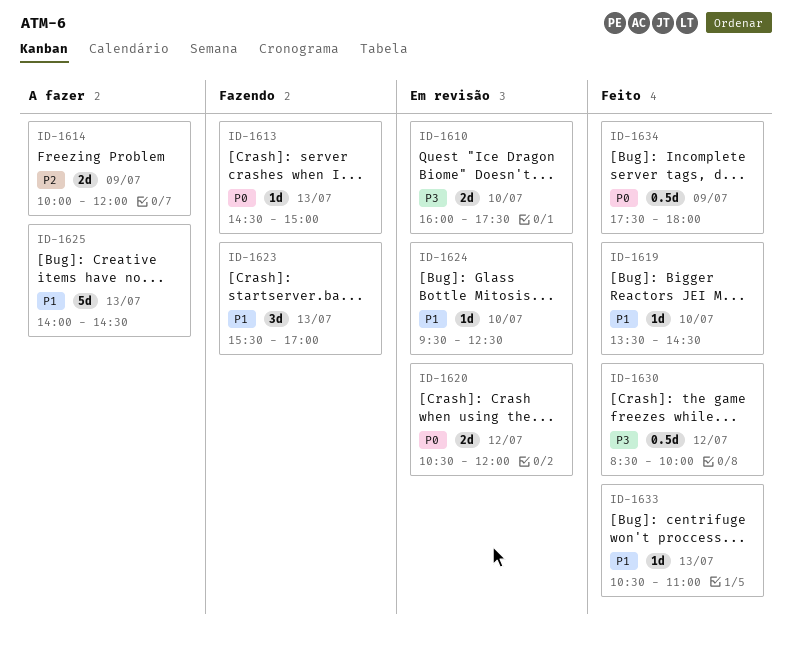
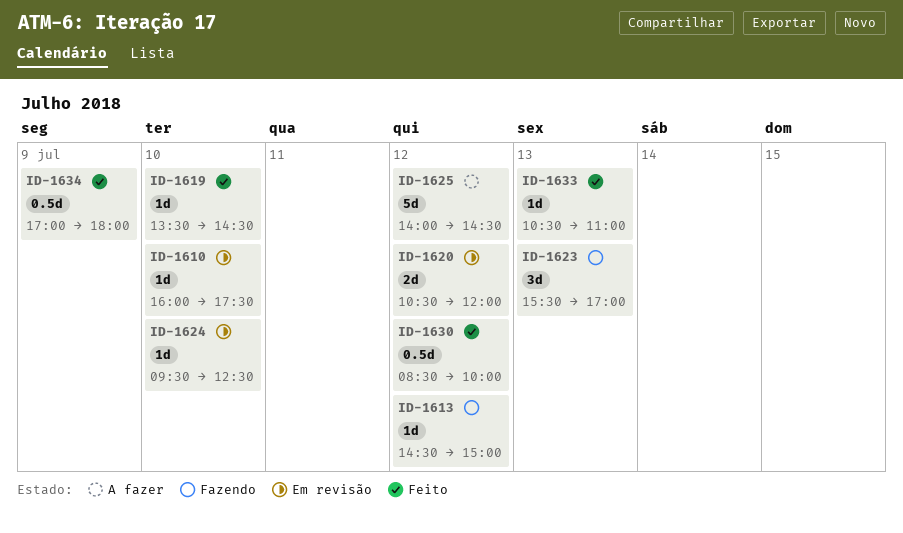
ID-1610, estimate: 2d -> 1d
ID-1613, day: Jul 13 -> Jul 12
ID-1614: present -> none
ID-1625, day: Jul 13 -> Jul 12
ID-1634, begins: 17:30 -> 17:00

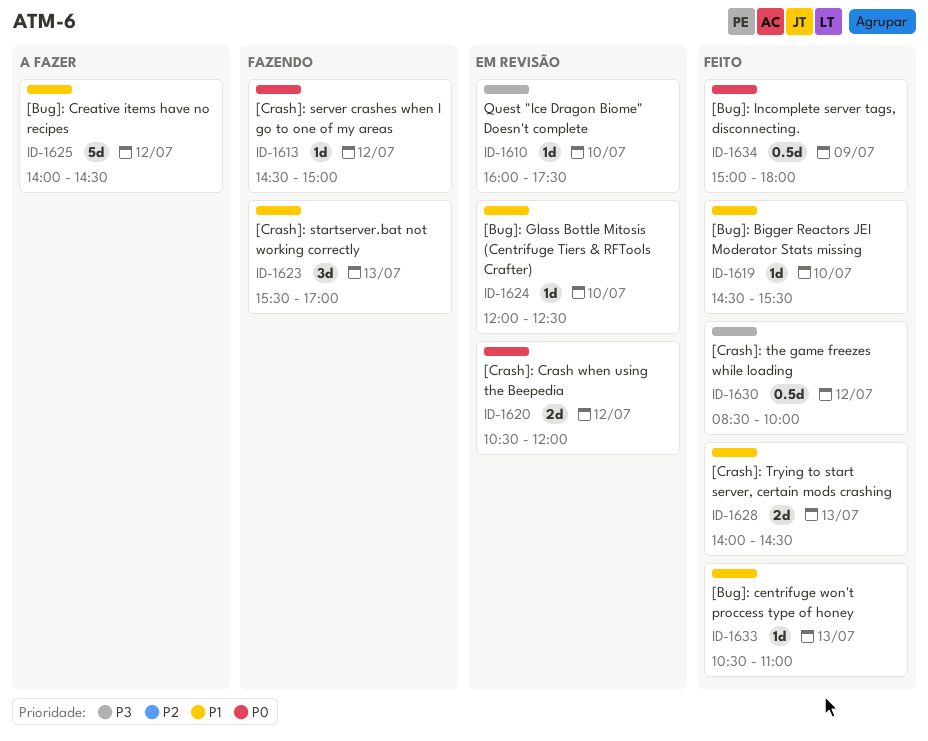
ID-1619, begins: 13:30 -> 14:30
ID-1619, ends: 14:30 -> 15:30
ID-1624, begins: 09:30 -> 12:00
ID-1628: none -> present
ID-1634, begins: 17:00 -> 15:00

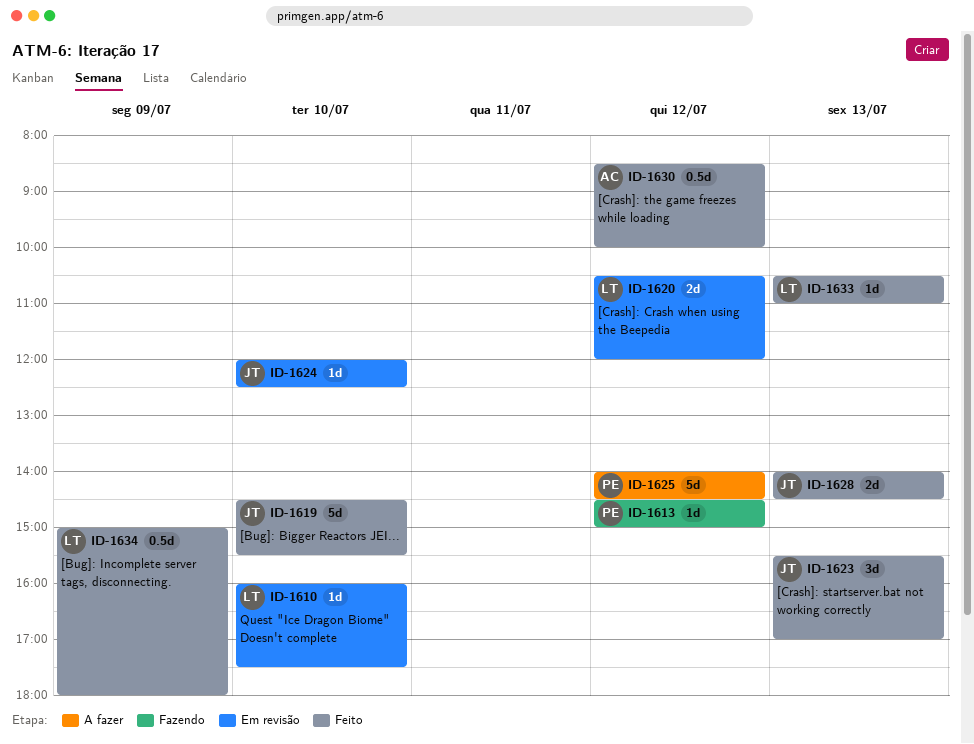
ID-1619, estimate: 1d -> 5d
ID-1623, status: Fazendo -> Feito

